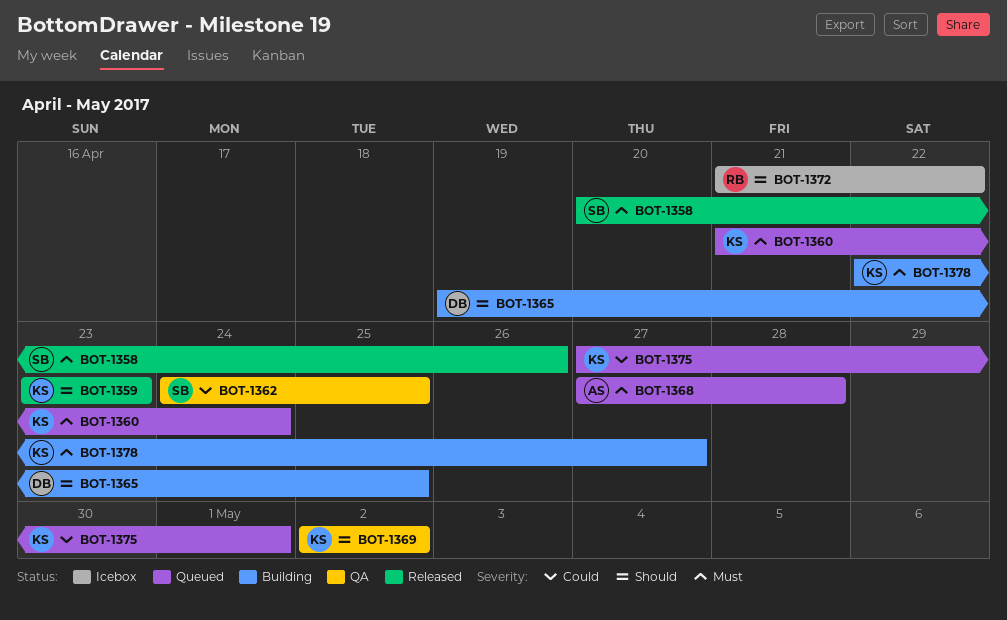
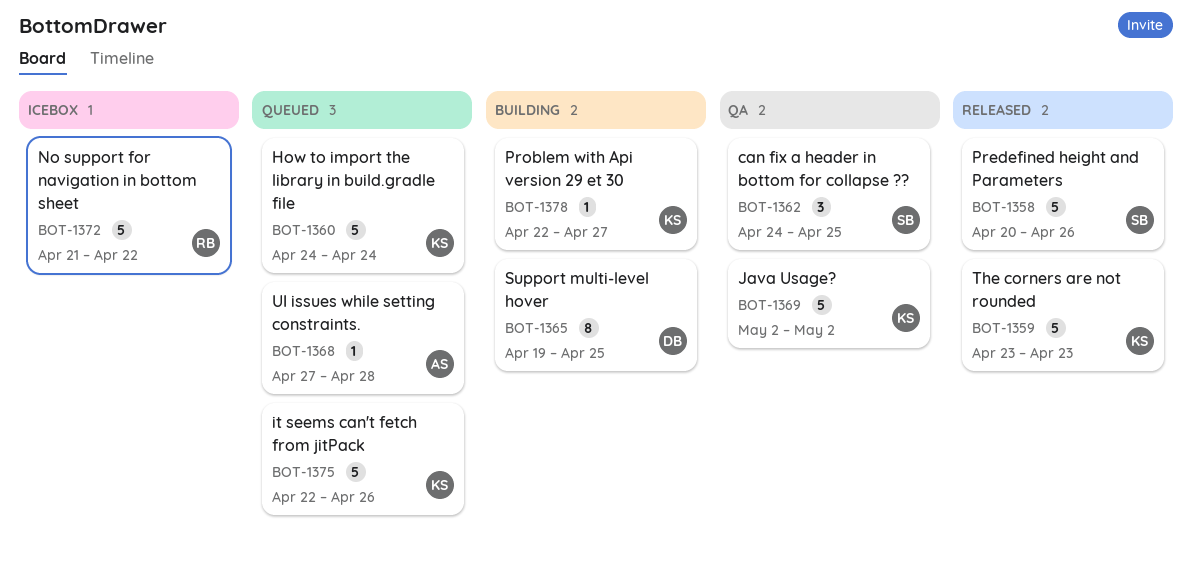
BOT-1360, start: Apr 21 -> Apr 24
BOT-1375, start: Apr 27 -> Apr 22
BOT-1375, due: May 1 -> Apr 26

